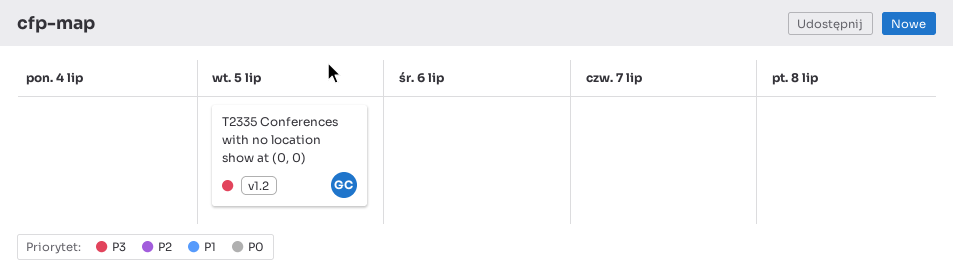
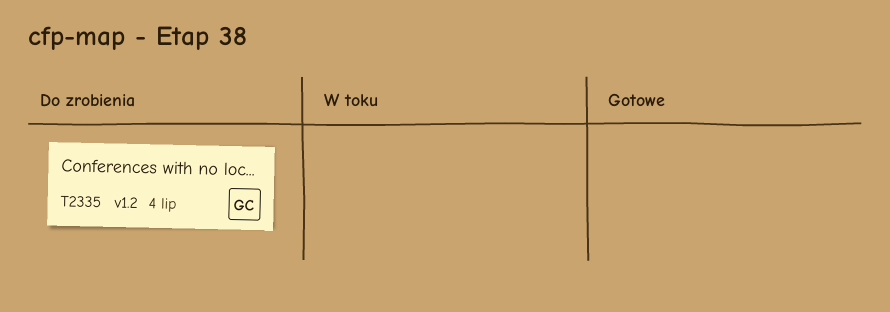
T2335, due: Jul 5 -> Jul 4

